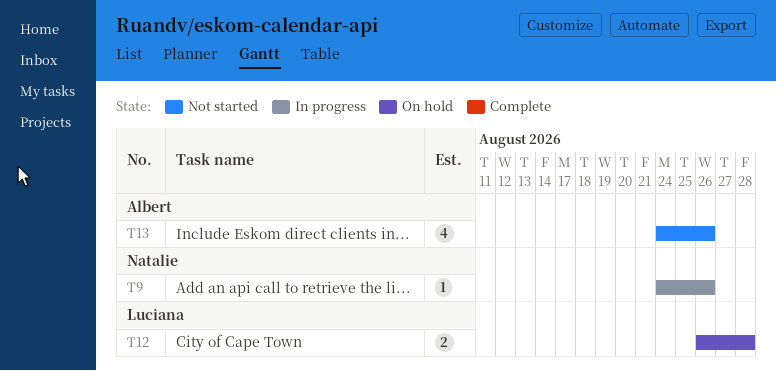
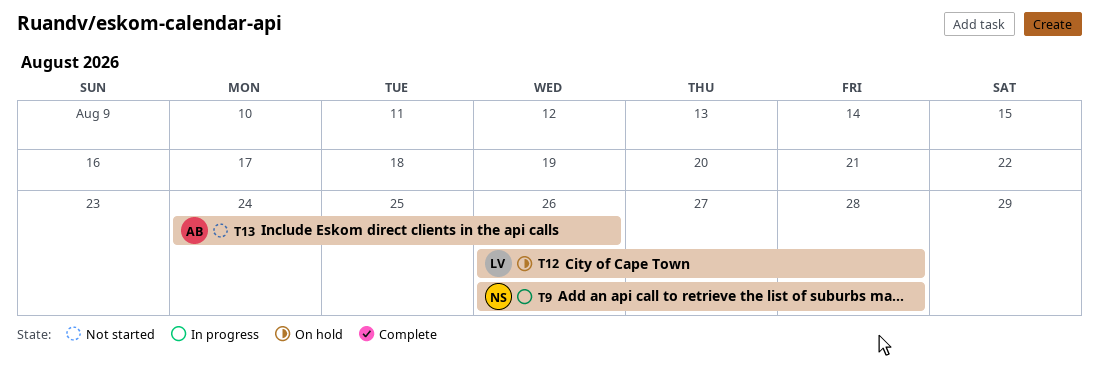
T9, start: Aug 24 -> Aug 26
T9, due: Aug 26 -> Aug 28

